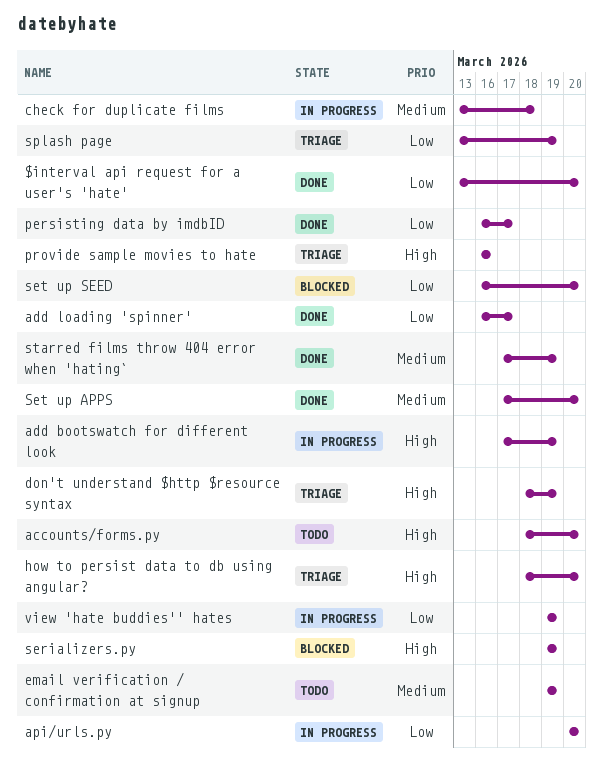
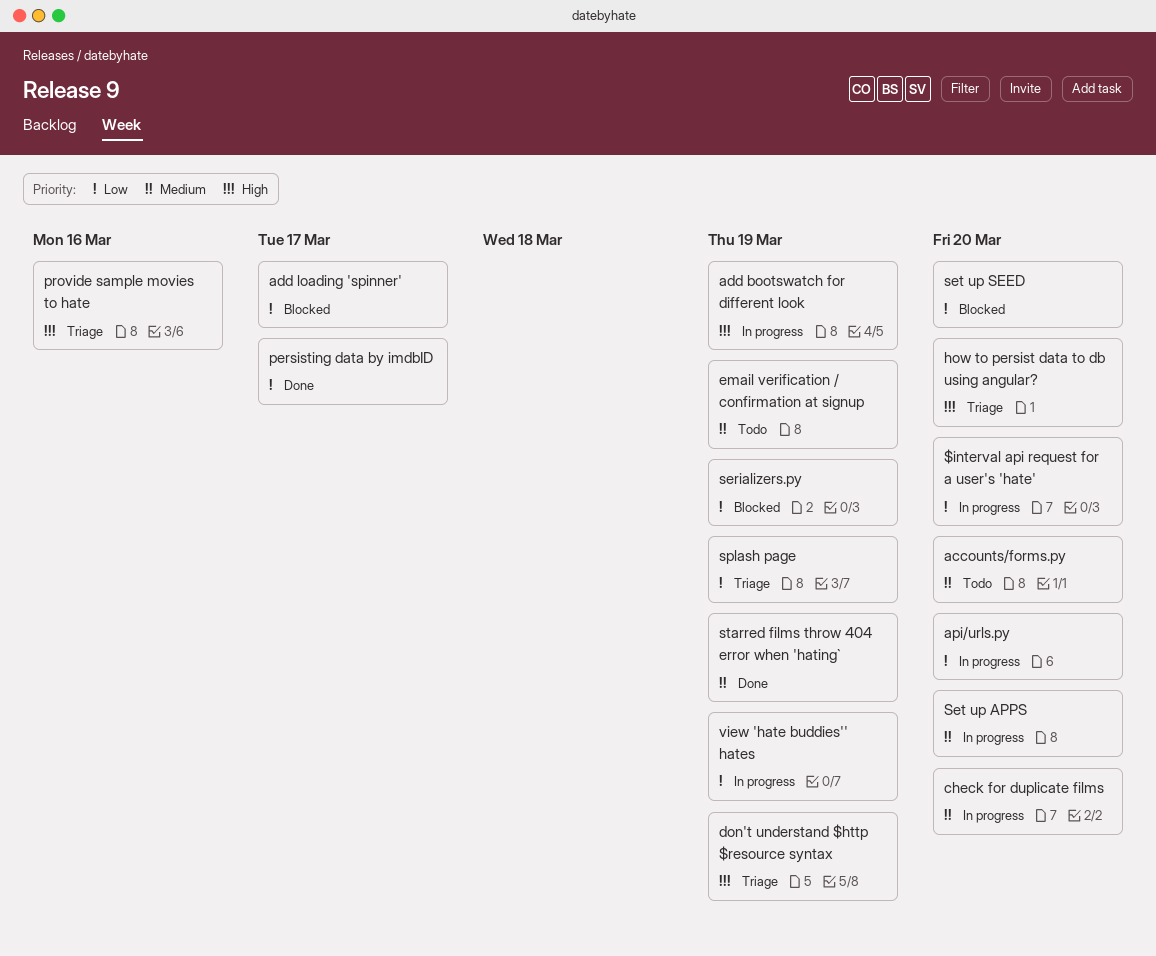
$interval api request for a user's 'hate', status: Done -> In progress
accounts/forms.py, priority: High -> Medium
add loading 'spinner', status: Done -> Blocked
check for duplicate films, due: Mar 18 -> Mar 20
serializers.py, priority: High -> Low
Set up APPS, status: Done -> In progress

